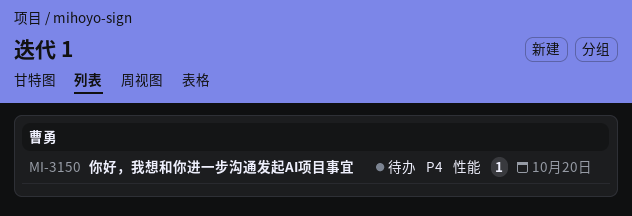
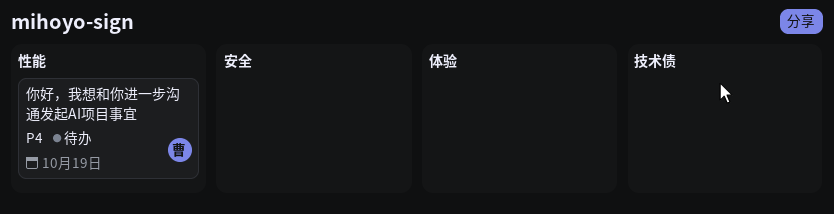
你好，我想和你进一步沟通发起AI项目事宜, due: Oct 20 -> Oct 19

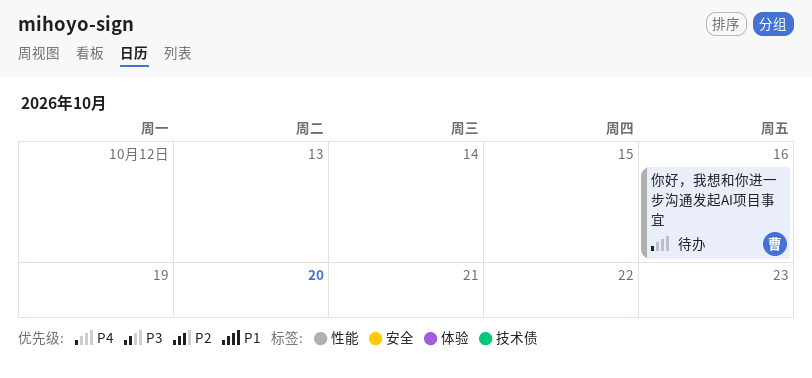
你好，我想和你进一步沟通发起AI项目事宜, due: Oct 19 -> Oct 16

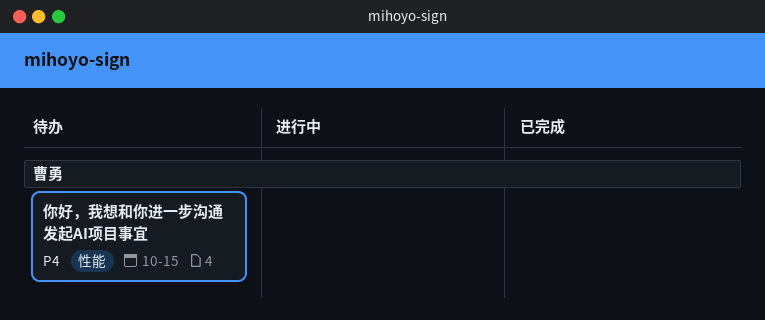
你好，我想和你进一步沟通发起AI项目事宜, due: Oct 16 -> Oct 15

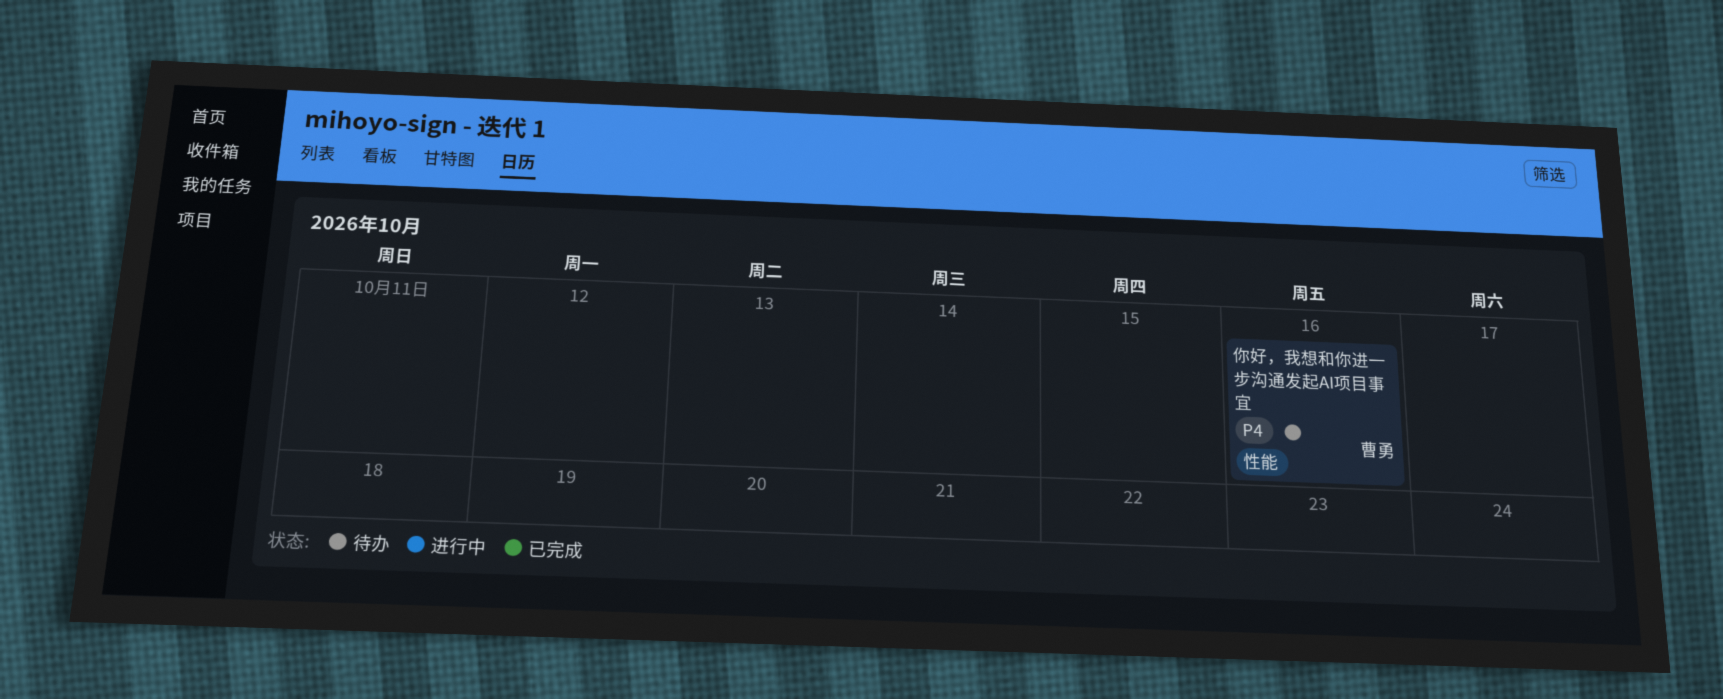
你好，我想和你进一步沟通发起AI项目事宜, due: Oct 15 -> Oct 16

